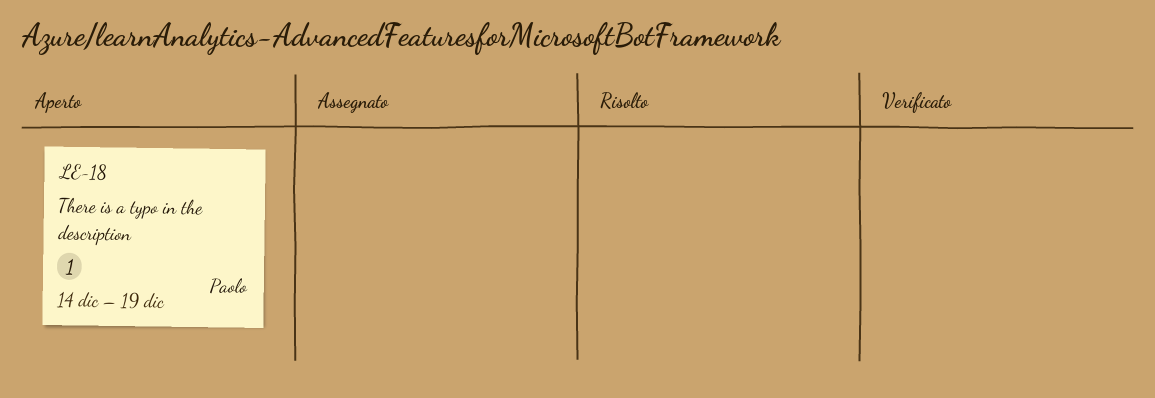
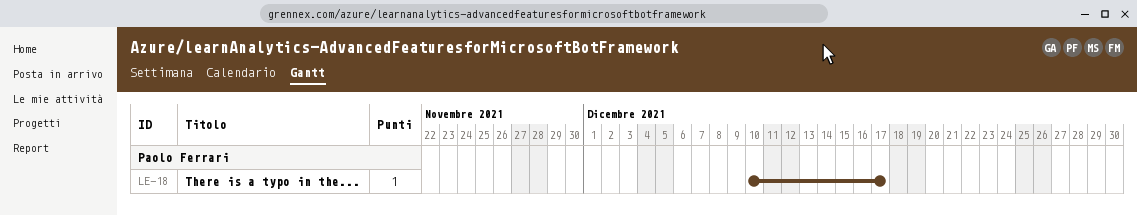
LE-18, start: Dec 14 -> Dec 10
LE-18, due: Dec 19 -> Dec 17

